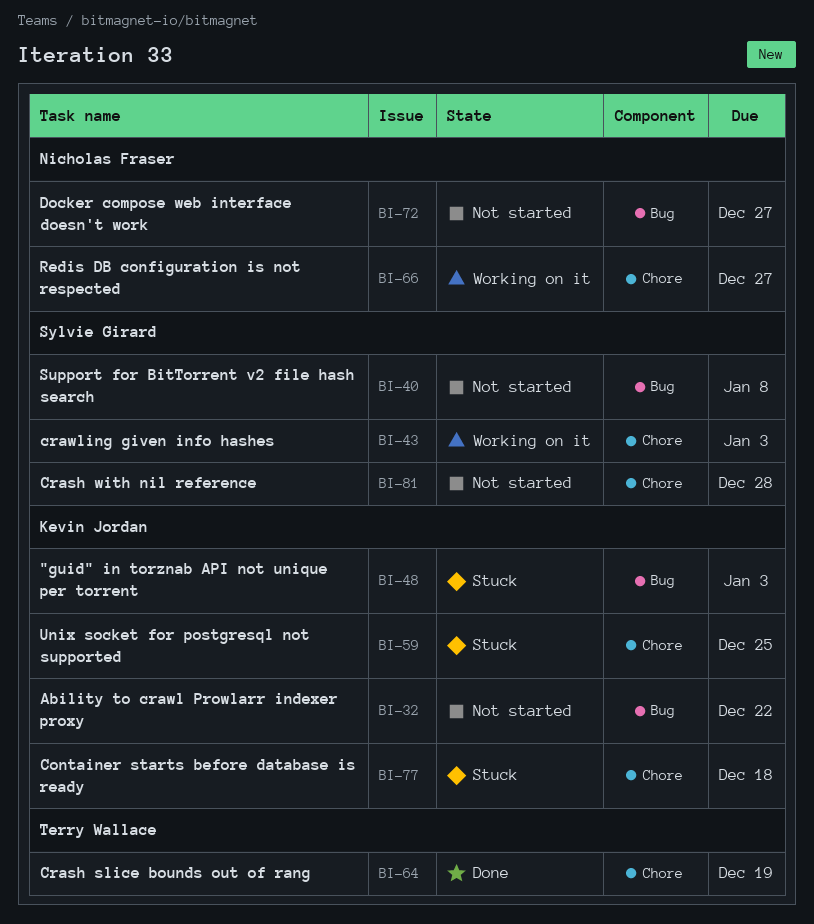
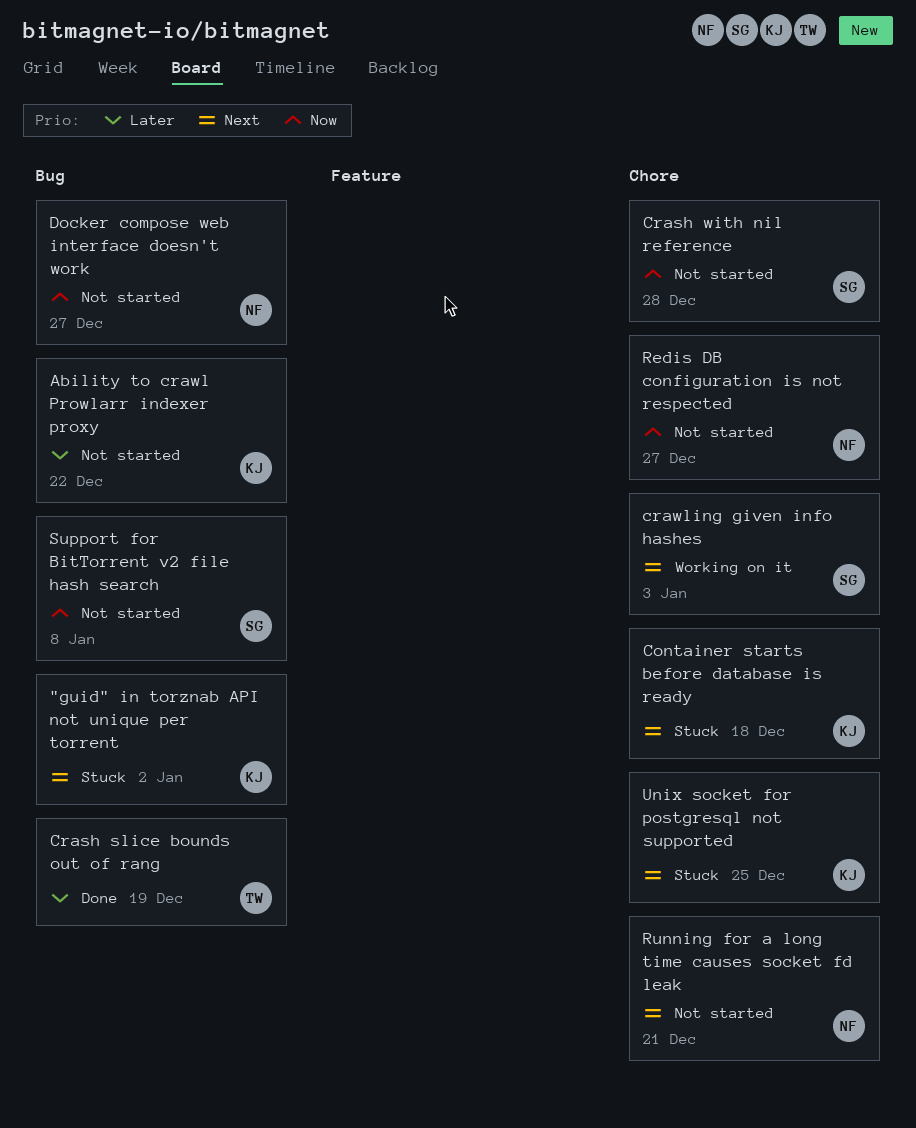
"guid" in torznab API not unique per torrent, due: Jan 3 -> Jan 2
Crash slice bounds out of rang, label: Chore -> Bug
Redis DB configuration is not respected, status: Working on it -> Not started
Running for a long time causes socket fd leak: none -> present

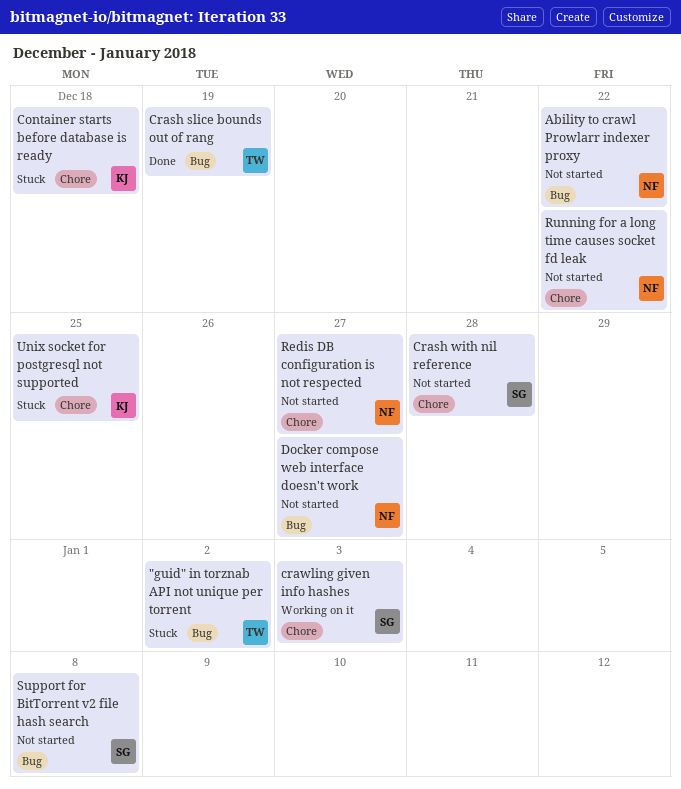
"guid" in torznab API not unique per torrent, owner: KJ -> TW
Ability to crawl Prowlarr indexer proxy, owner: KJ -> NF
Running for a long time causes socket fd leak, due: Dec 21 -> Dec 22

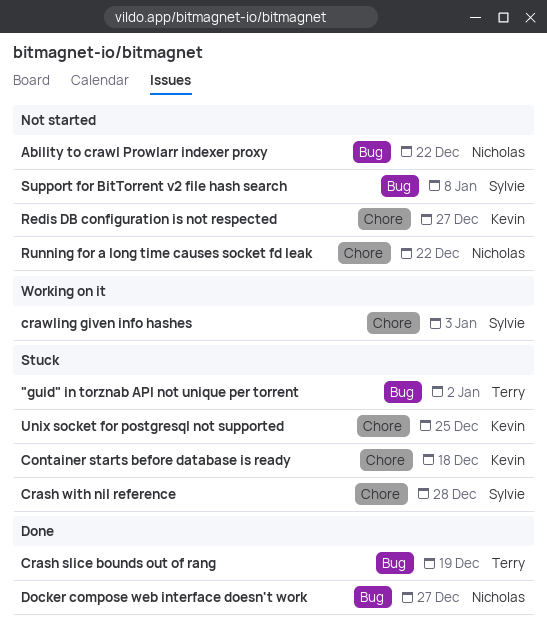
Crash with nil reference, status: Not started -> Stuck
Docker compose web interface doesn't work, status: Not started -> Done
Redis DB configuration is not respected, owner: Nicholas -> Kevin

